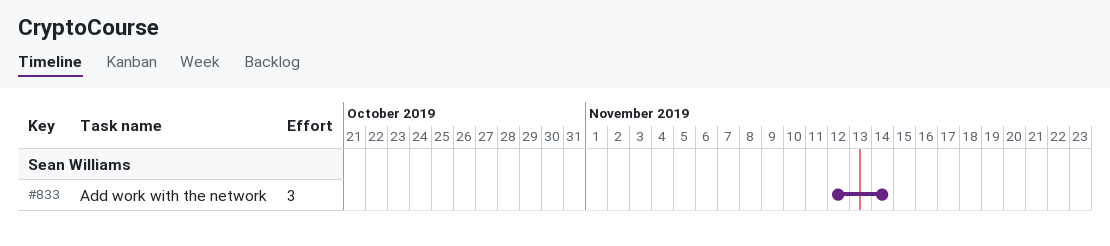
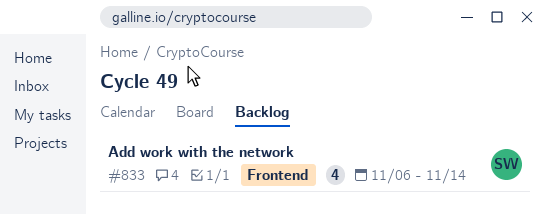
#833, estimate: 3 -> 4
#833, start: Nov 12 -> Nov 6

